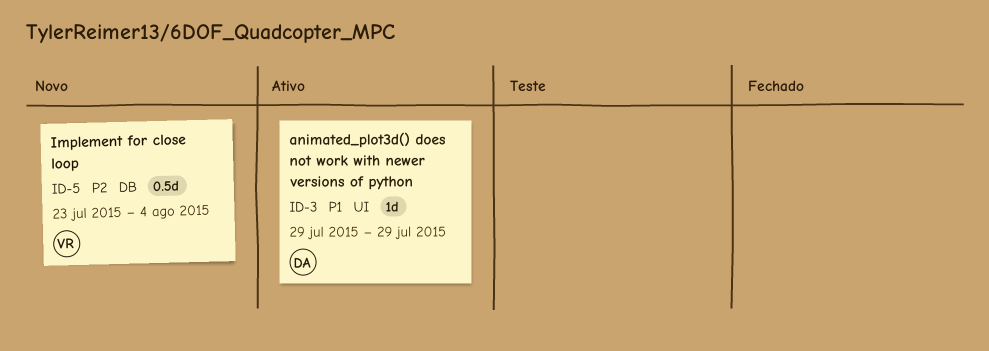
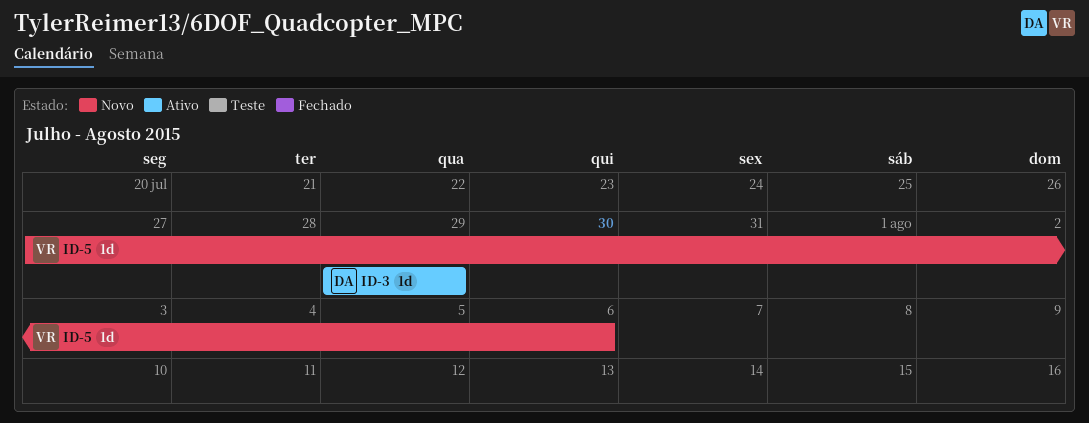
ID-5, estimate: 0.5d -> 1d
ID-5, start: Jul 23 -> Jul 27
ID-5, due: Aug 4 -> Aug 6

